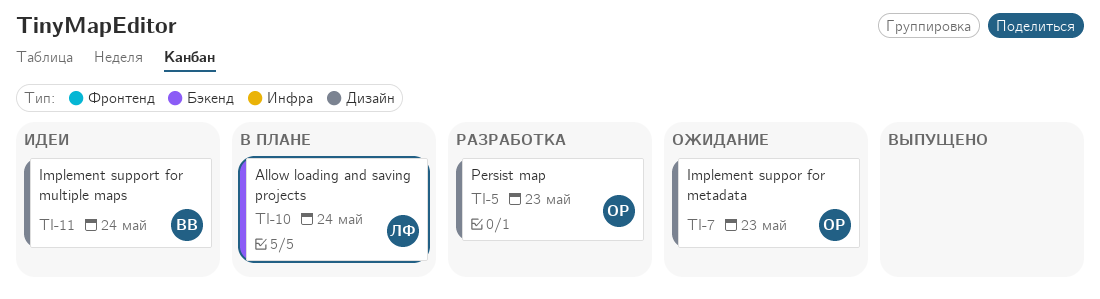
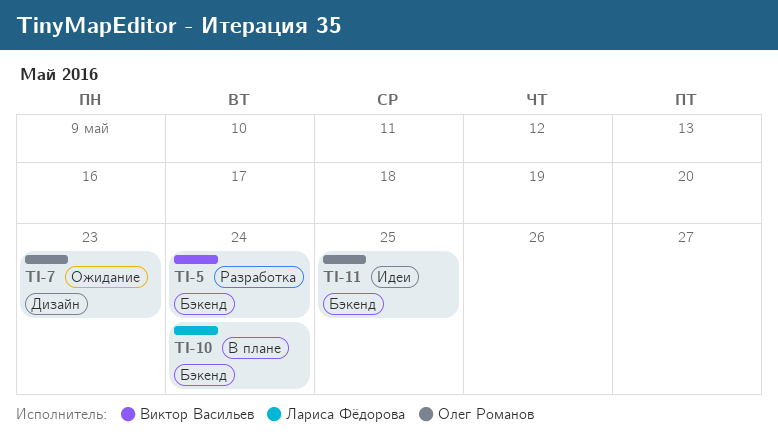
TI-5, owner: Олег Романов -> Виктор Васильев
TI-5, label: Дизайн -> Бэкенд
TI-5, due: May 23 -> May 24
TI-11, owner: Виктор Васильев -> Олег Романов
TI-11, label: Дизайн -> Бэкенд
TI-11, due: May 24 -> May 25

